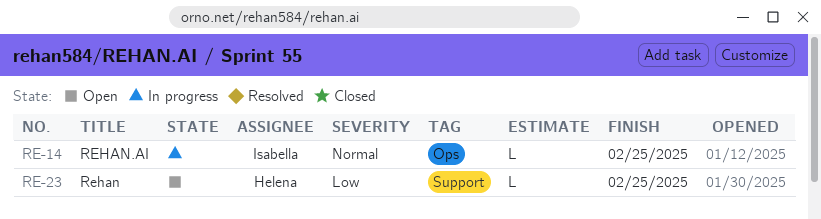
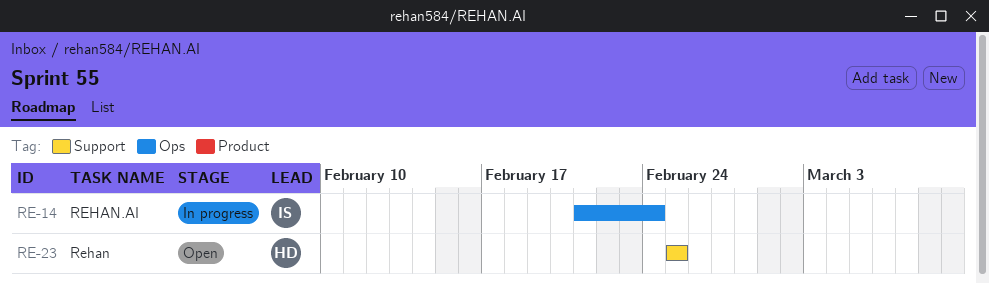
RE-14, due: Feb 25 -> Feb 24

